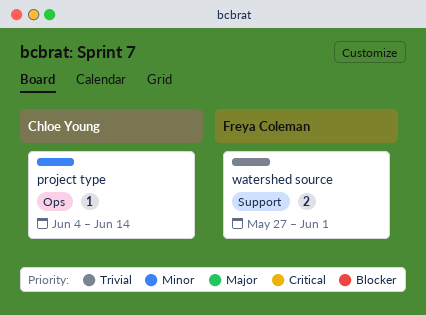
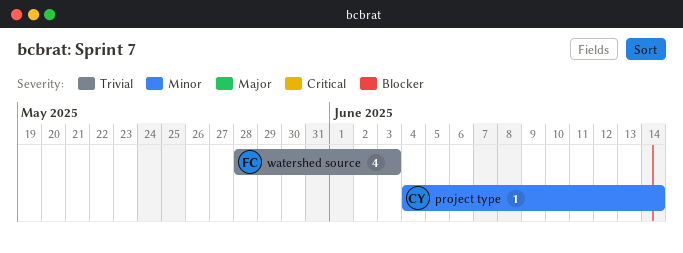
watershed source, estimate: 2 -> 4
watershed source, start: May 27 -> May 28
watershed source, due: Jun 1 -> Jun 3

